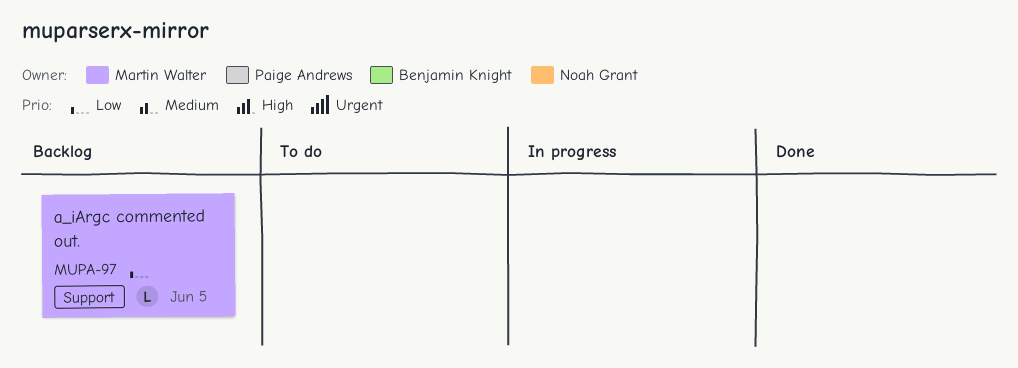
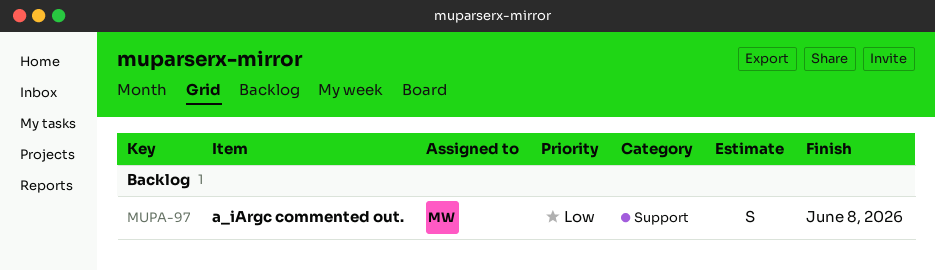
MUPA-97, estimate: L -> S
MUPA-97, due: Jun 5 -> Jun 8

